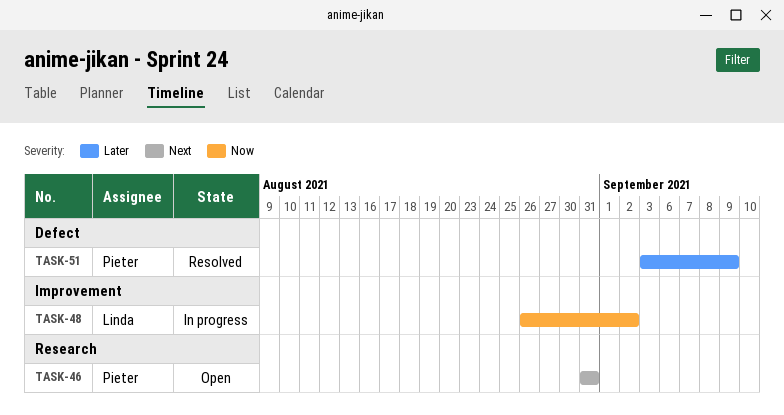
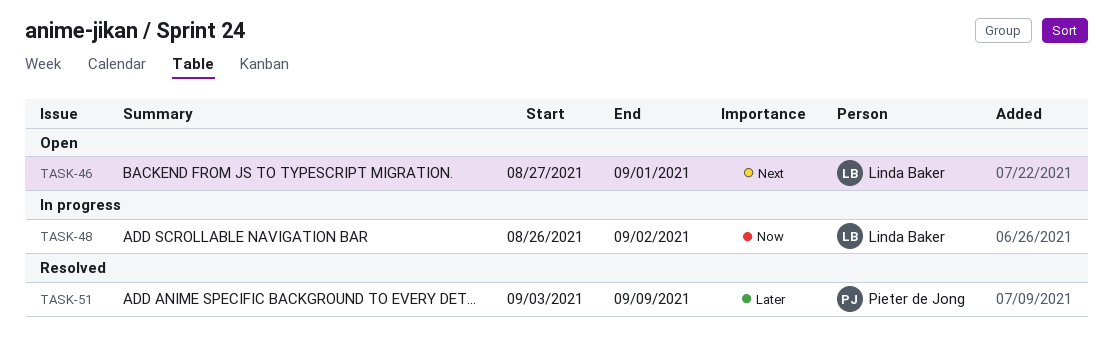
TASK-46, owner: Pieter de Jong -> Linda Baker
TASK-46, start: Aug 31 -> Aug 27
TASK-46, due: Aug 31 -> Sep 1

